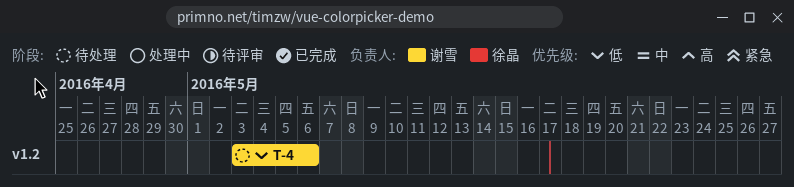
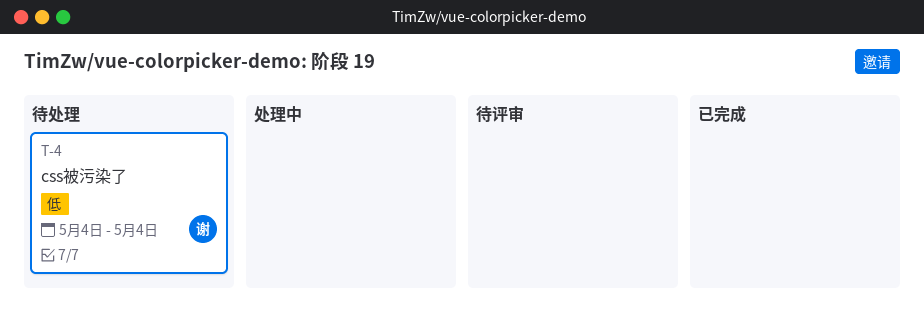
T-4, start: May 3 -> May 4
T-4, due: May 6 -> May 4

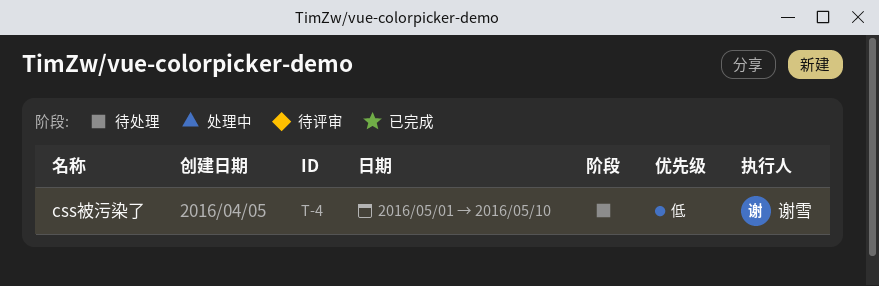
T-4, start: May 4 -> May 1
T-4, due: May 4 -> May 10

